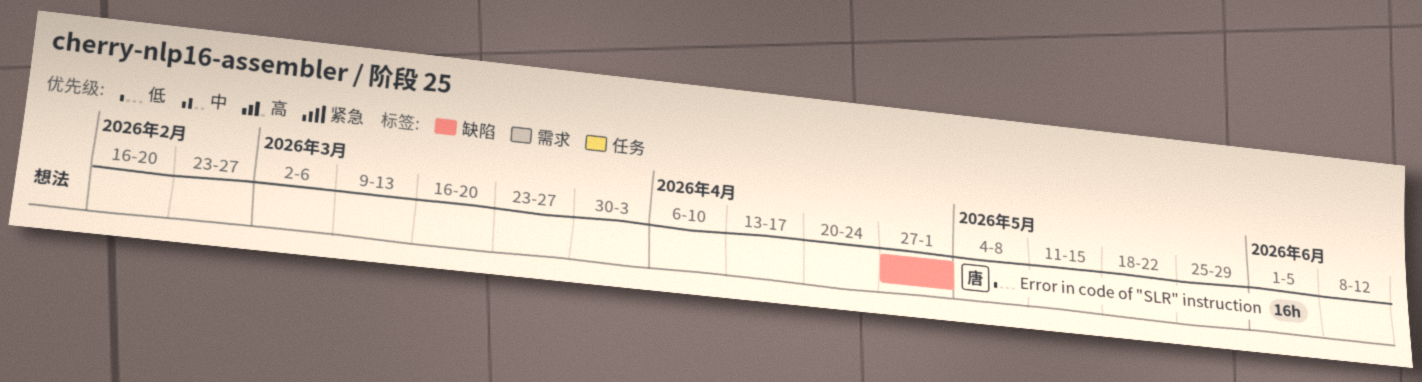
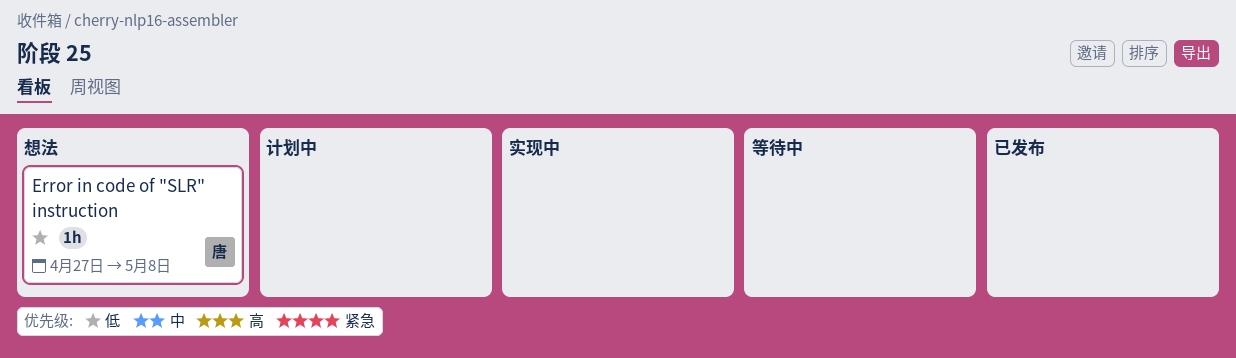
Error in code of "SLR" instruction, estimate: 16h -> 1h
Error in code of "SLR" instruction, due: May 1 -> May 8

